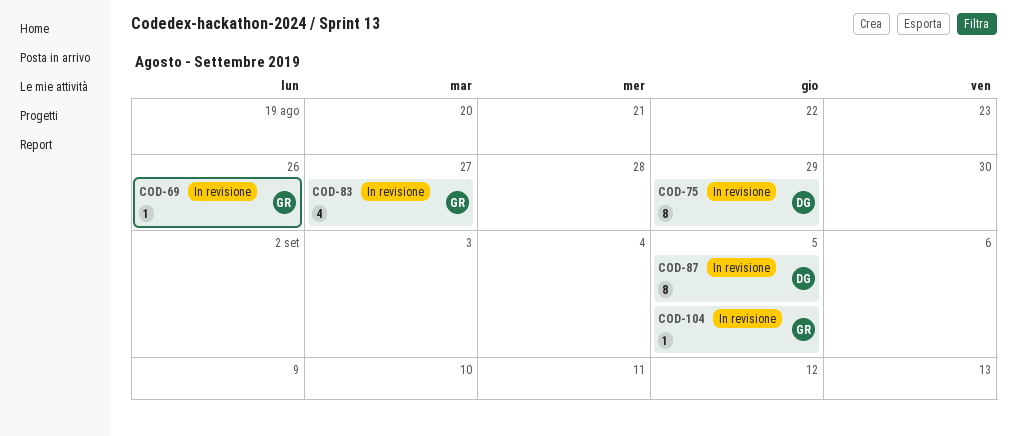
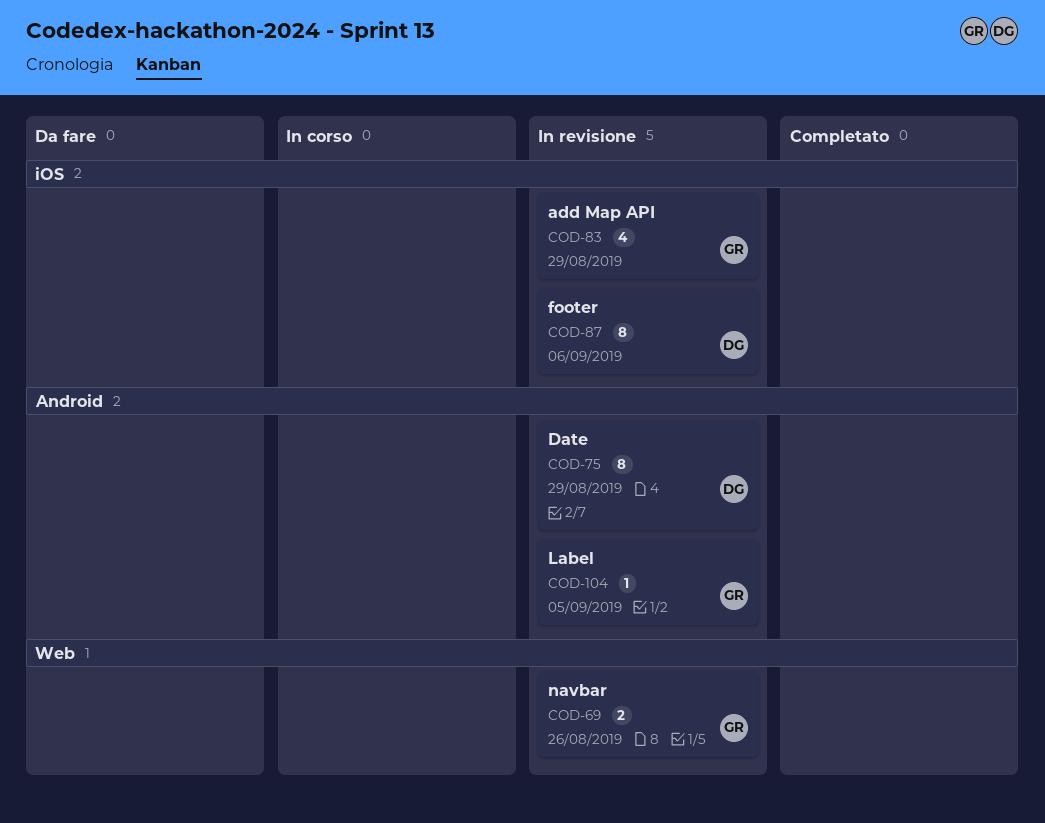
COD-69, estimate: 1 -> 2
COD-83, due: Aug 27 -> Aug 29
COD-87, due: Sep 5 -> Sep 6

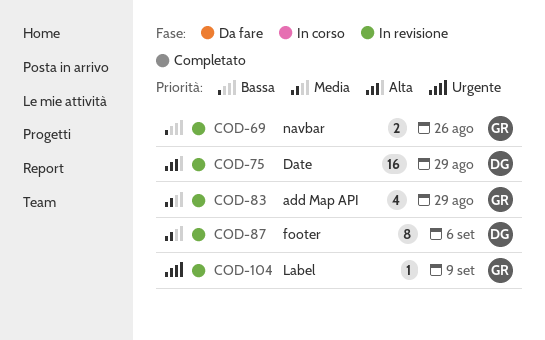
COD-75, estimate: 8 -> 16
COD-104, due: Sep 5 -> Sep 9

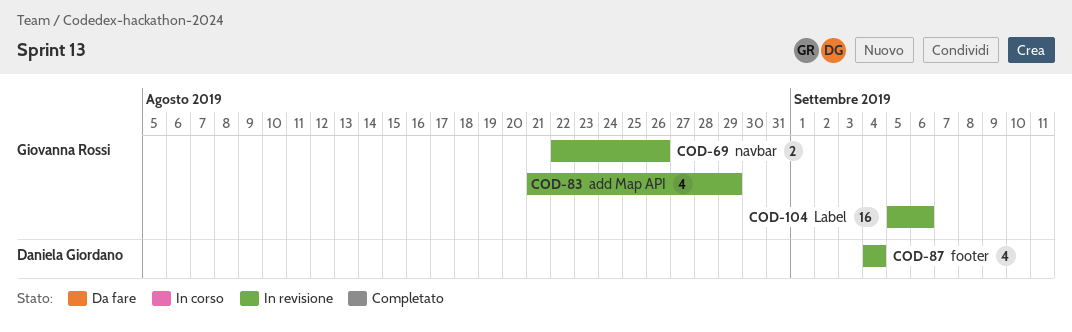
COD-75: present -> none
COD-87, estimate: 8 -> 4
COD-87, due: Sep 6 -> Sep 4
COD-104, estimate: 1 -> 16
COD-104, due: Sep 9 -> Sep 6

